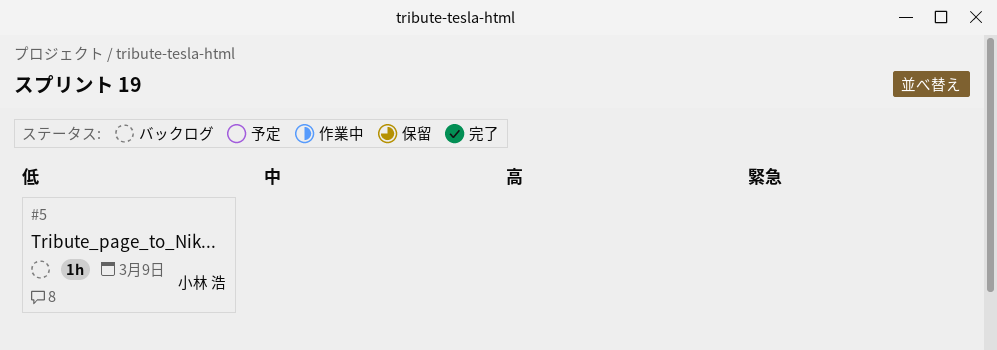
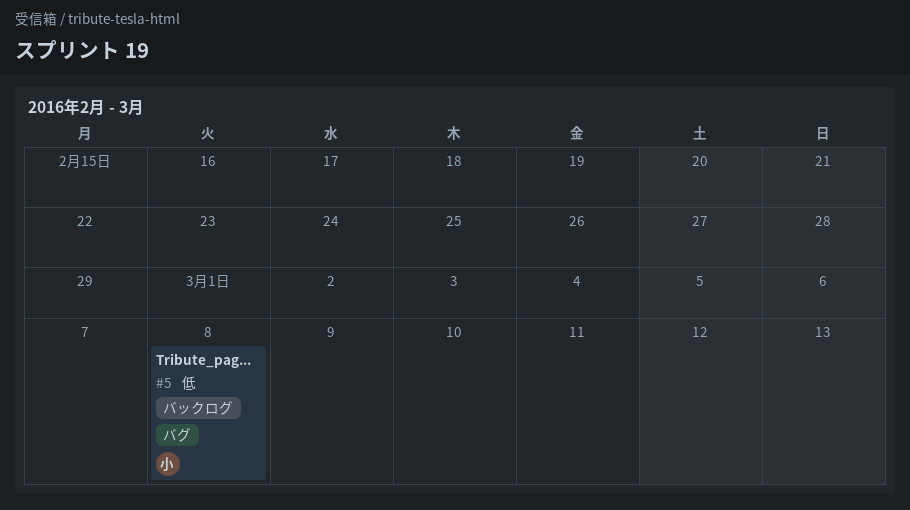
#5, due: Mar 9 -> Mar 8

